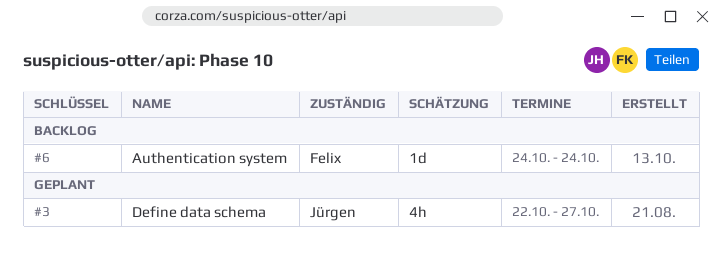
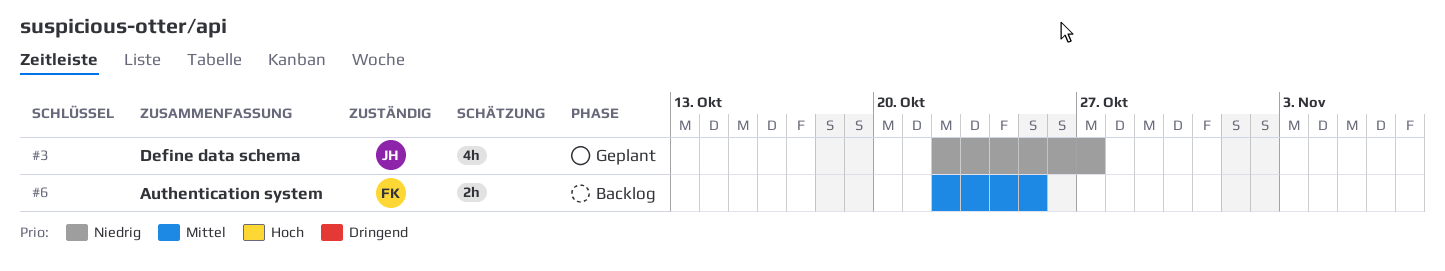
#6, estimate: 1d -> 2h
#6, start: Oct 24 -> Oct 22
#6, due: Oct 24 -> Oct 25

